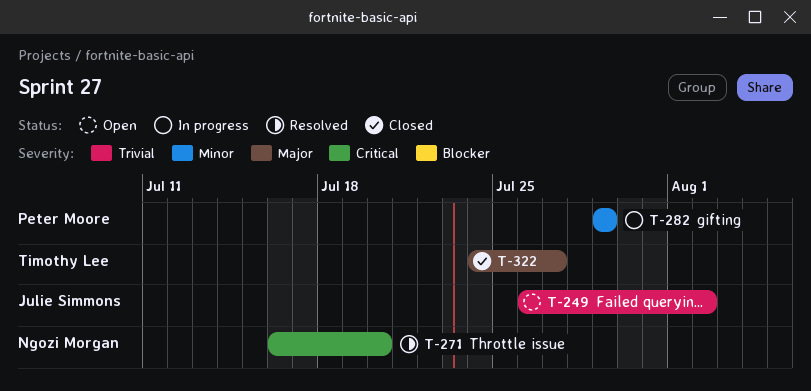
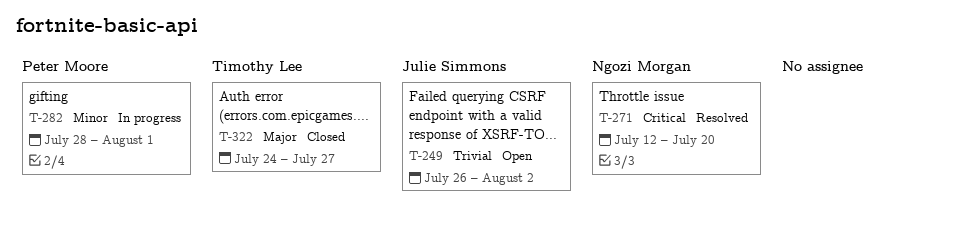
T-271, start: Jul 16 -> Jul 12
T-282, start: Jul 29 -> Jul 28
T-282, due: Jul 29 -> Aug 1

